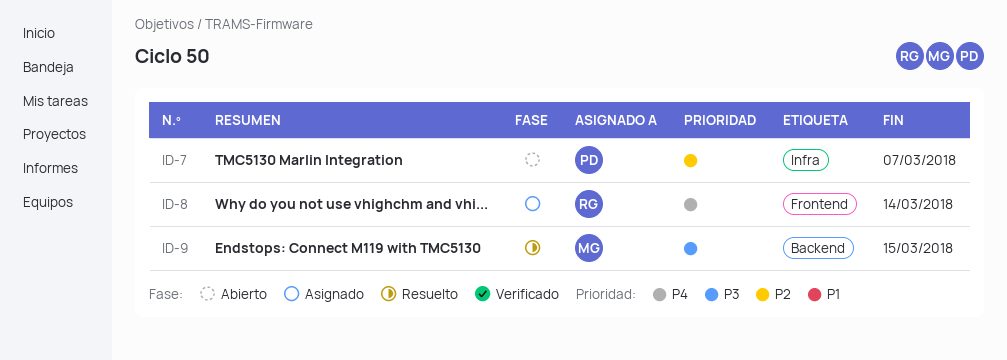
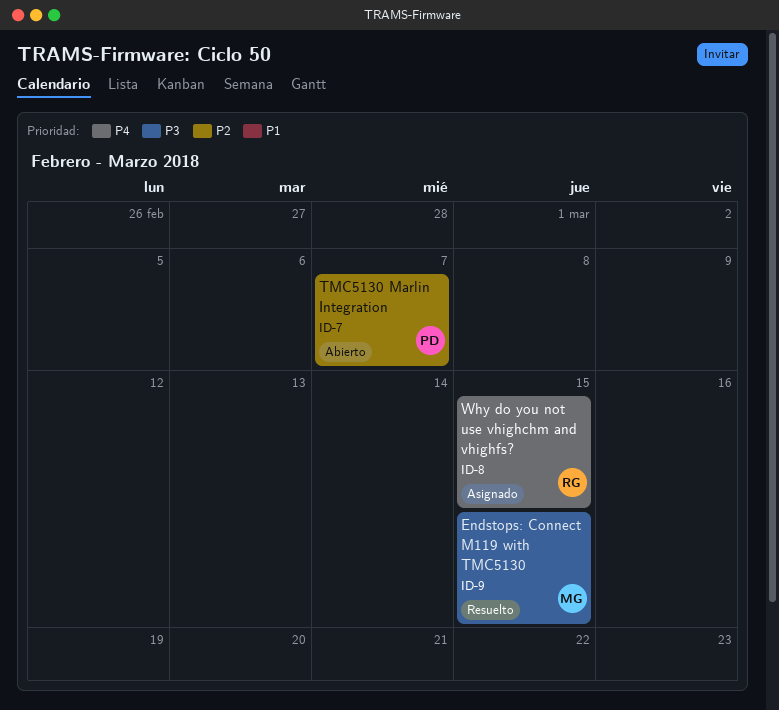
ID-8, due: Mar 14 -> Mar 15

